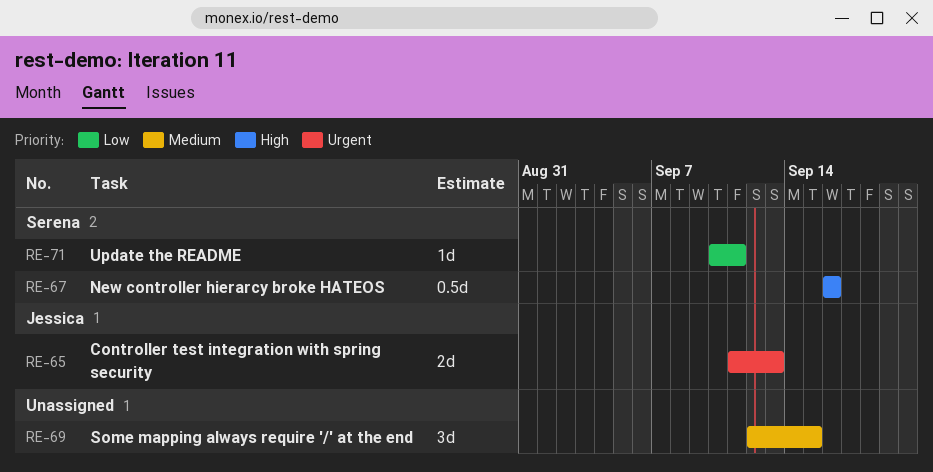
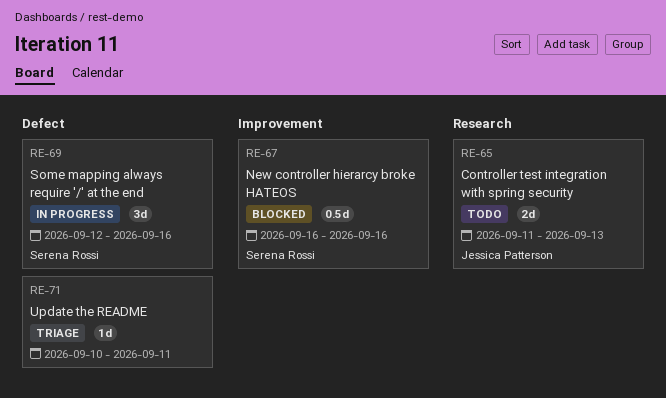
RE-69, owner: none -> Serena Rossi
RE-69, due: Sep 15 -> Sep 16
RE-71, owner: Serena Rossi -> none

